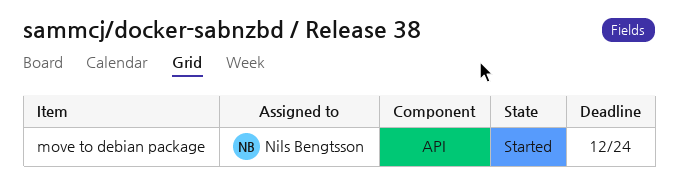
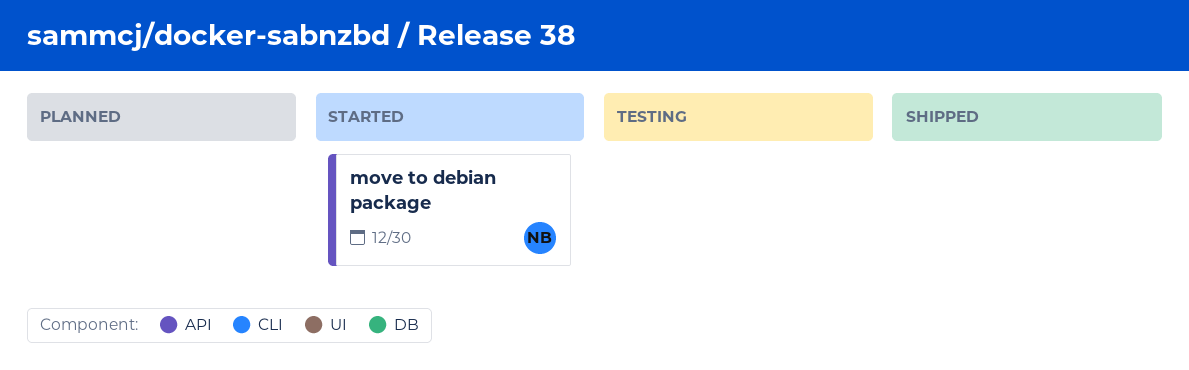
move to debian package, due: Dec 24 -> Dec 30

